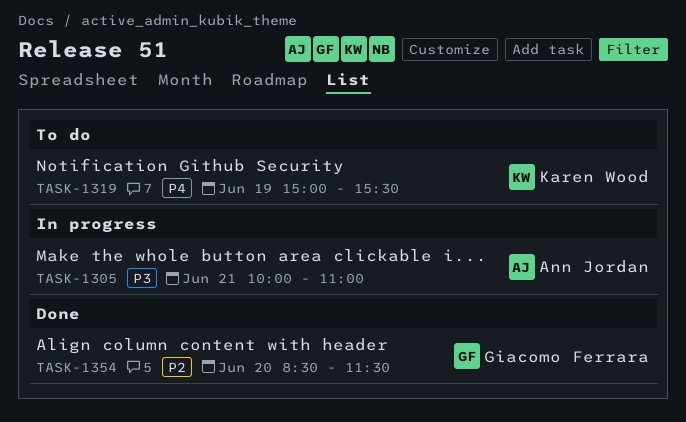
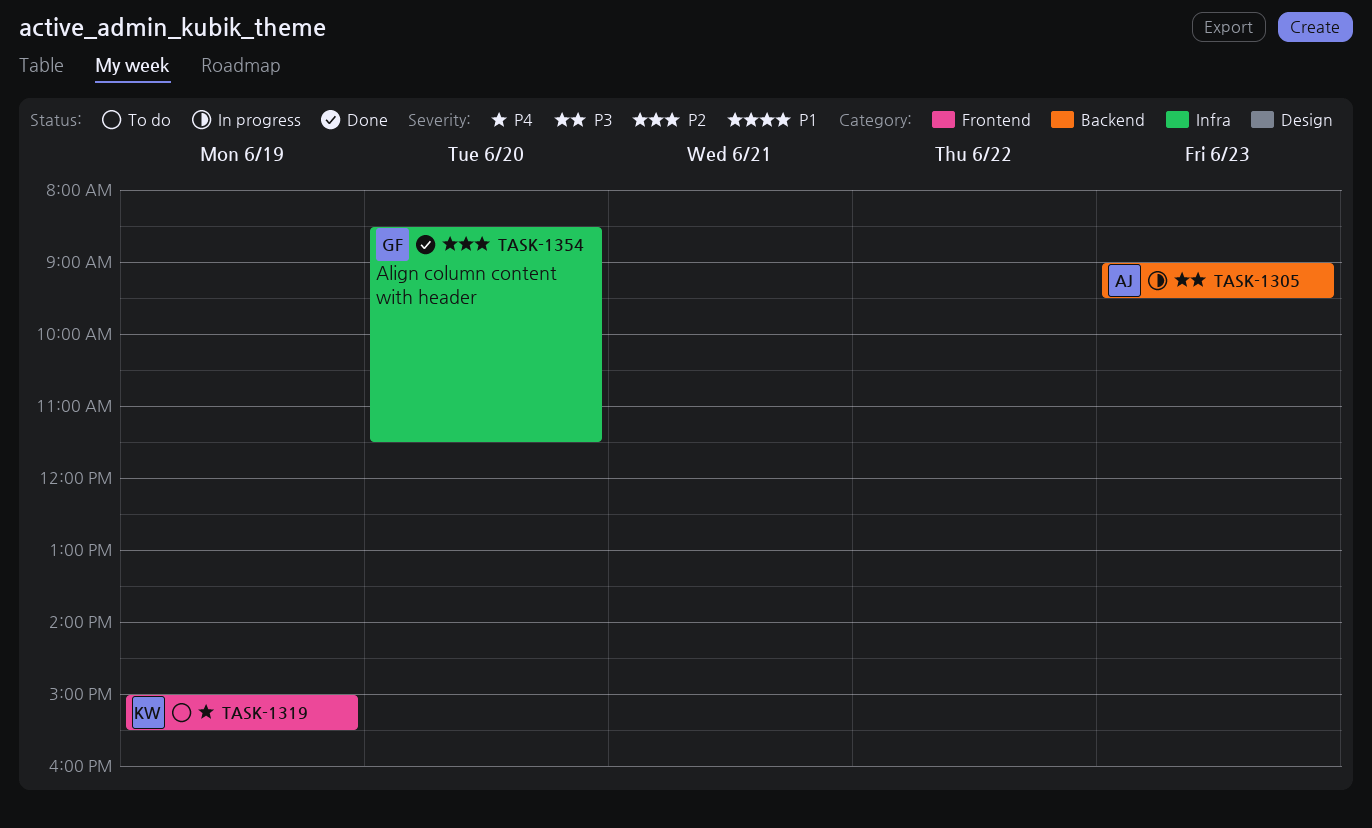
TASK-1305, day: Jun 21 -> Jun 23
TASK-1305, begins: 10:00 -> 09:00
TASK-1305, ends: 11:00 -> 09:30

